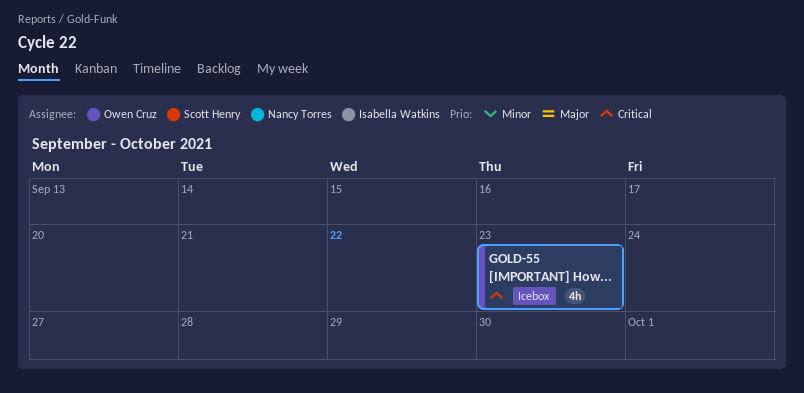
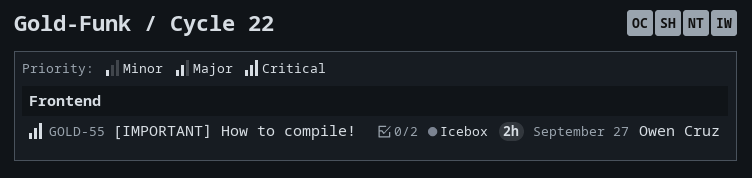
GOLD-55, estimate: 4h -> 2h
GOLD-55, due: Sep 23 -> Sep 27

